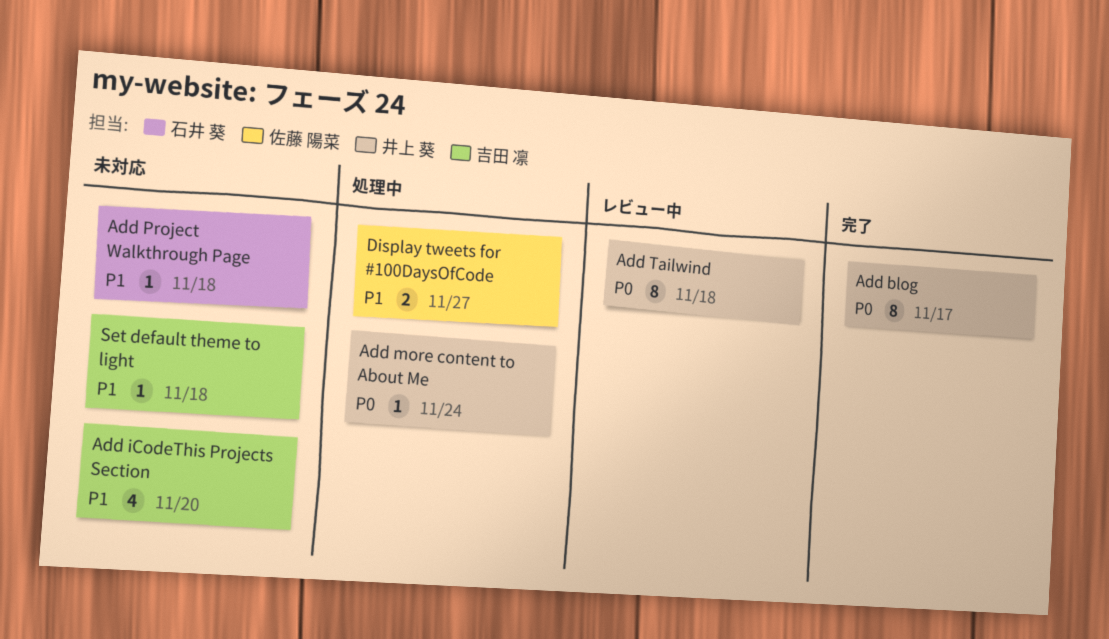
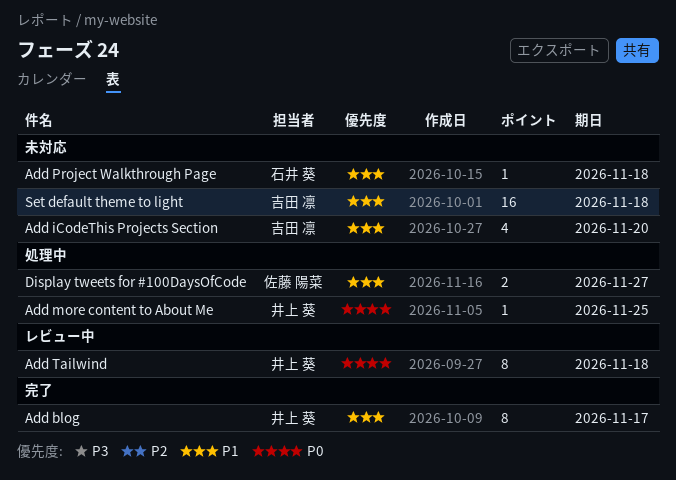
Add blog, priority: P0 -> P1
Add more content to About Me, due: Nov 24 -> Nov 25
Set default theme to light, estimate: 1 -> 16

